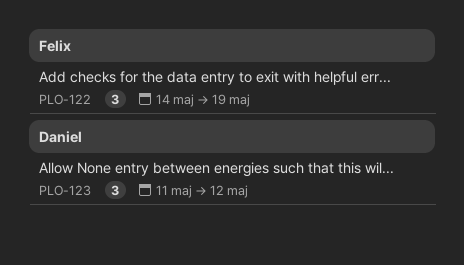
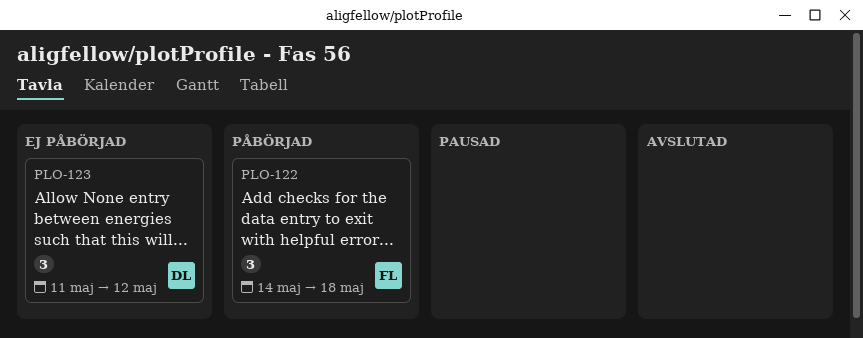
PLO-122, due: May 19 -> May 18

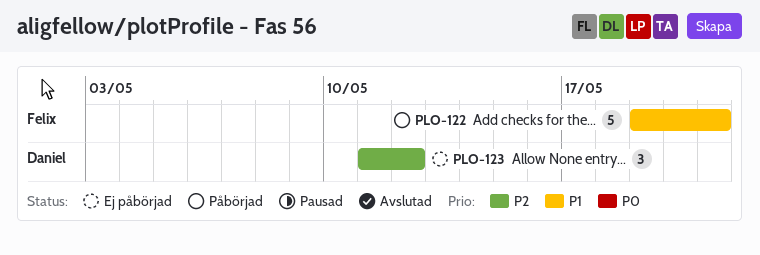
PLO-122, estimate: 3 -> 5
PLO-122, start: May 14 -> May 19
PLO-122, due: May 18 -> May 21

